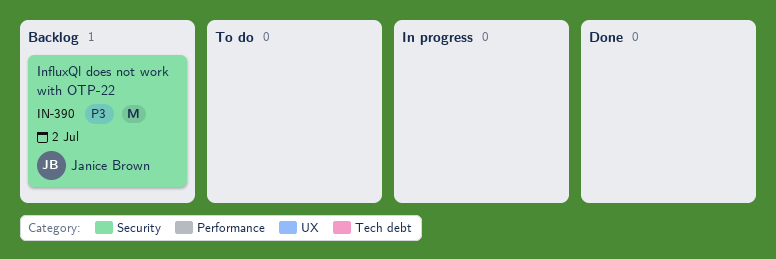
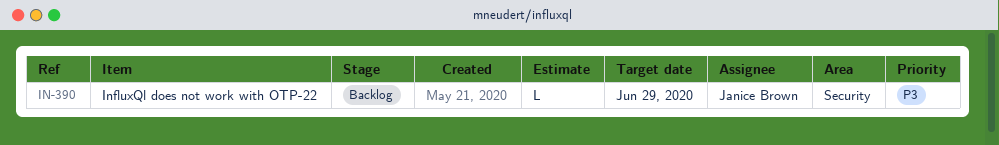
IN-390, estimate: M -> L
IN-390, due: Jul 2 -> Jun 29

